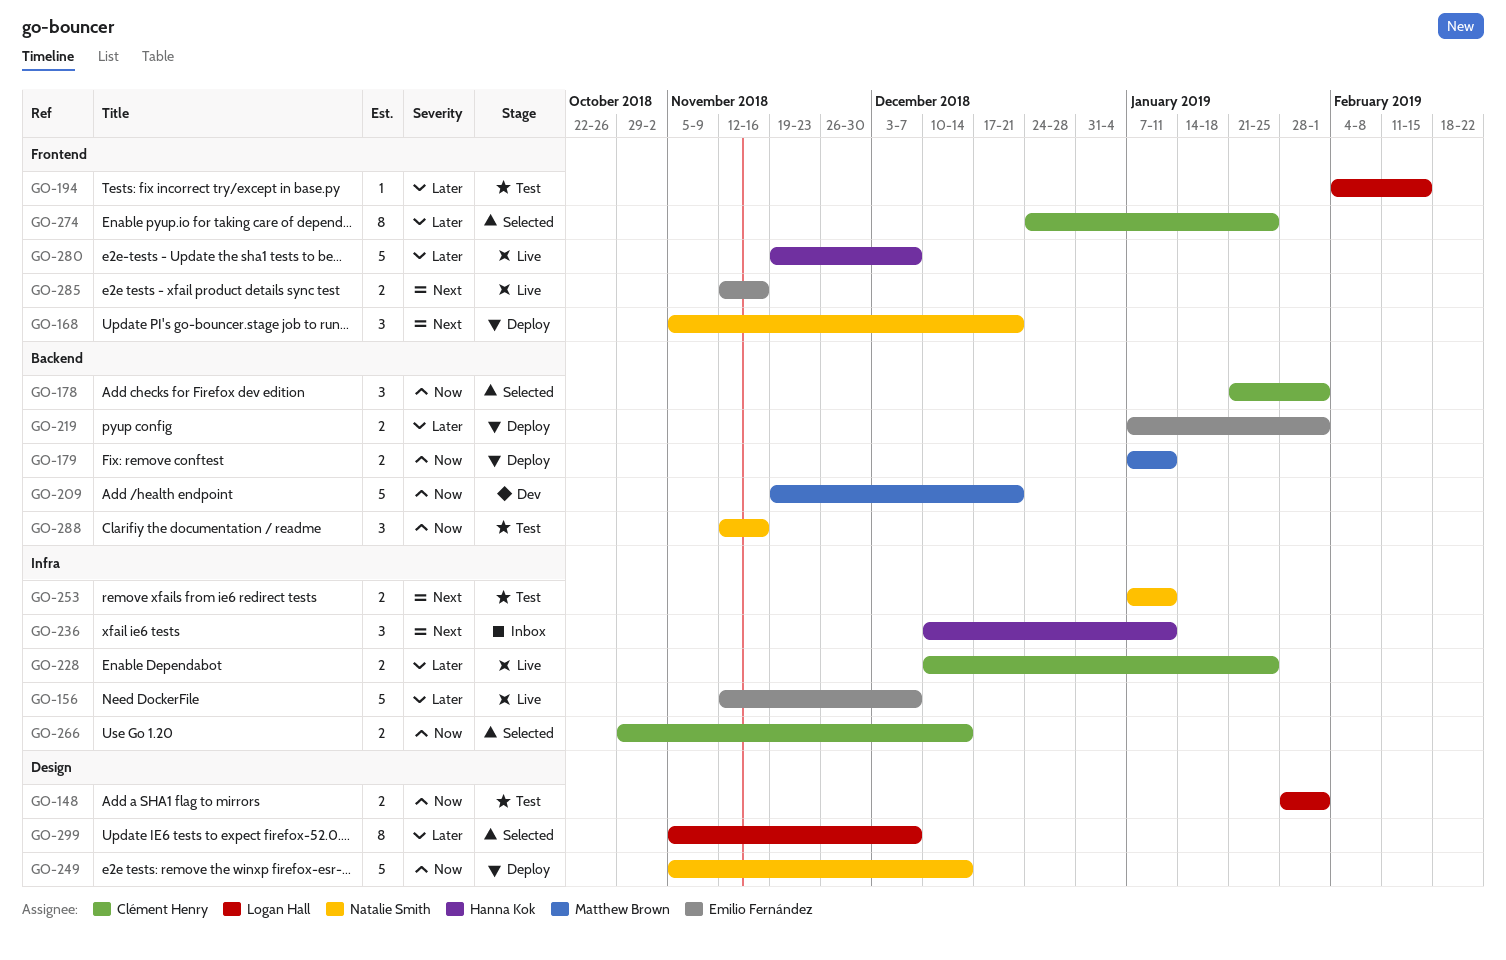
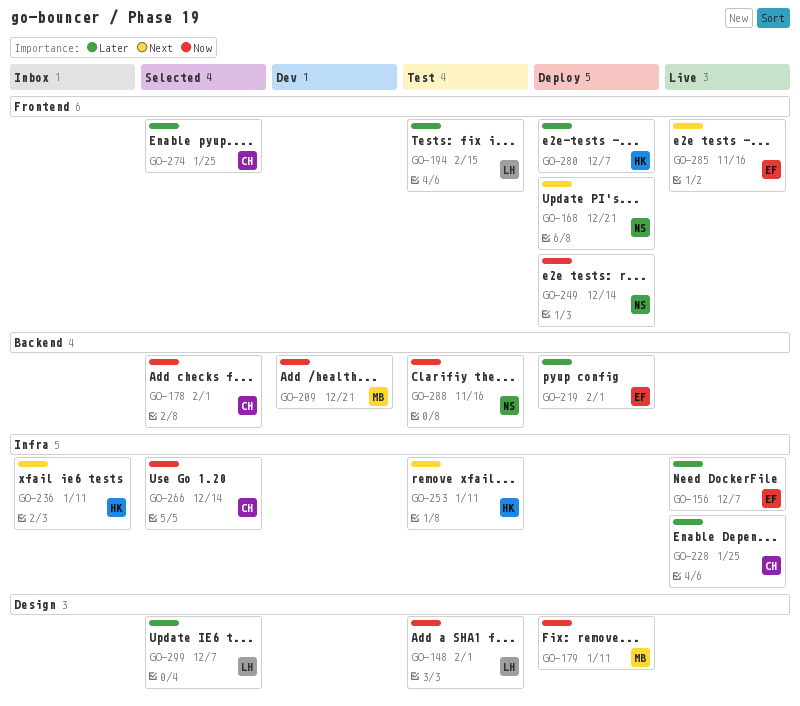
GO-179, label: Backend -> Design
GO-249, label: Design -> Frontend
GO-253, owner: Natalie Smith -> Hanna Kok
GO-280, status: Live -> Deploy

